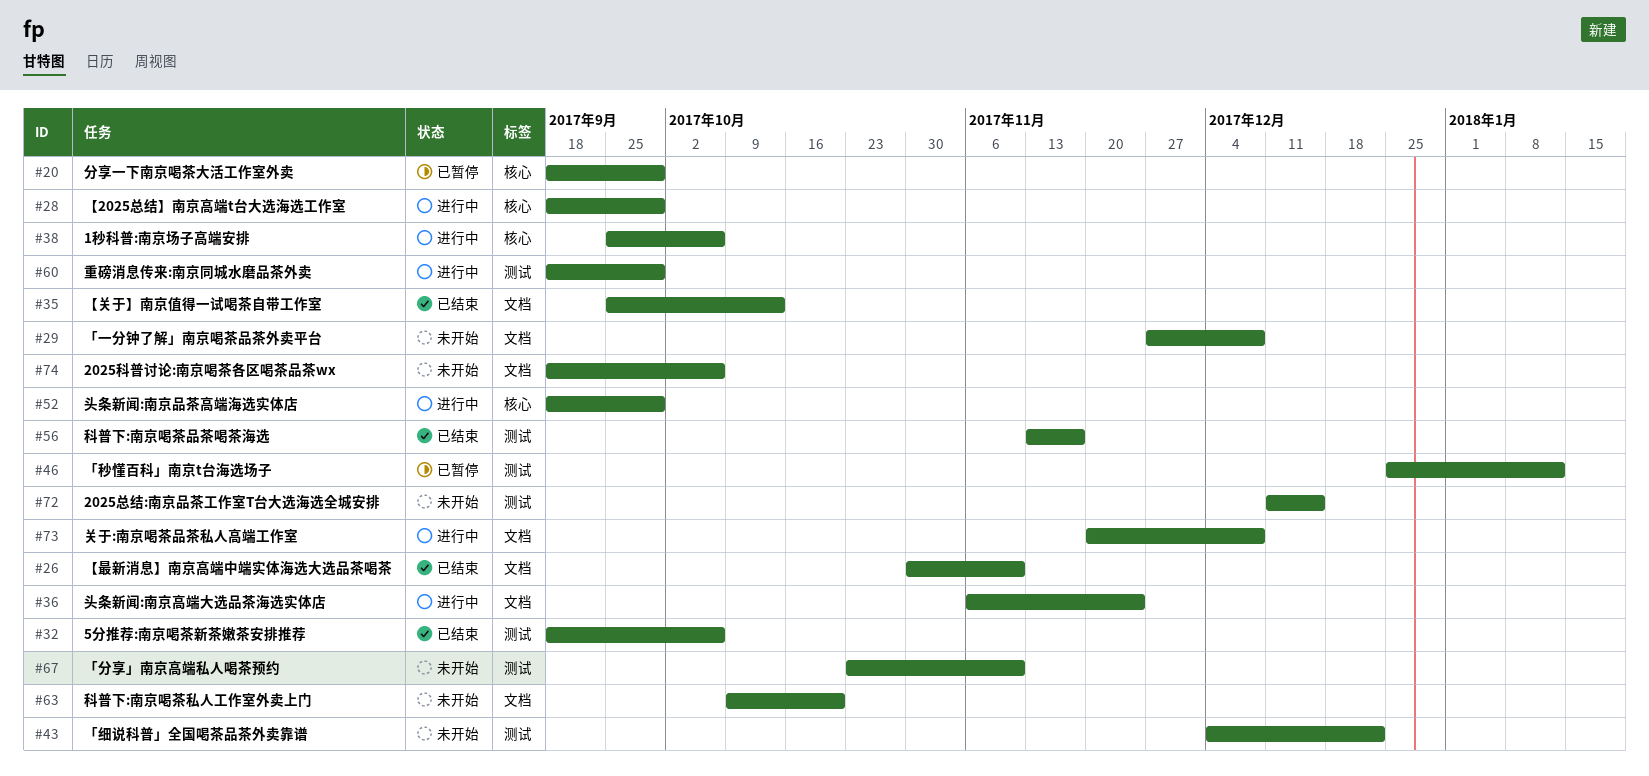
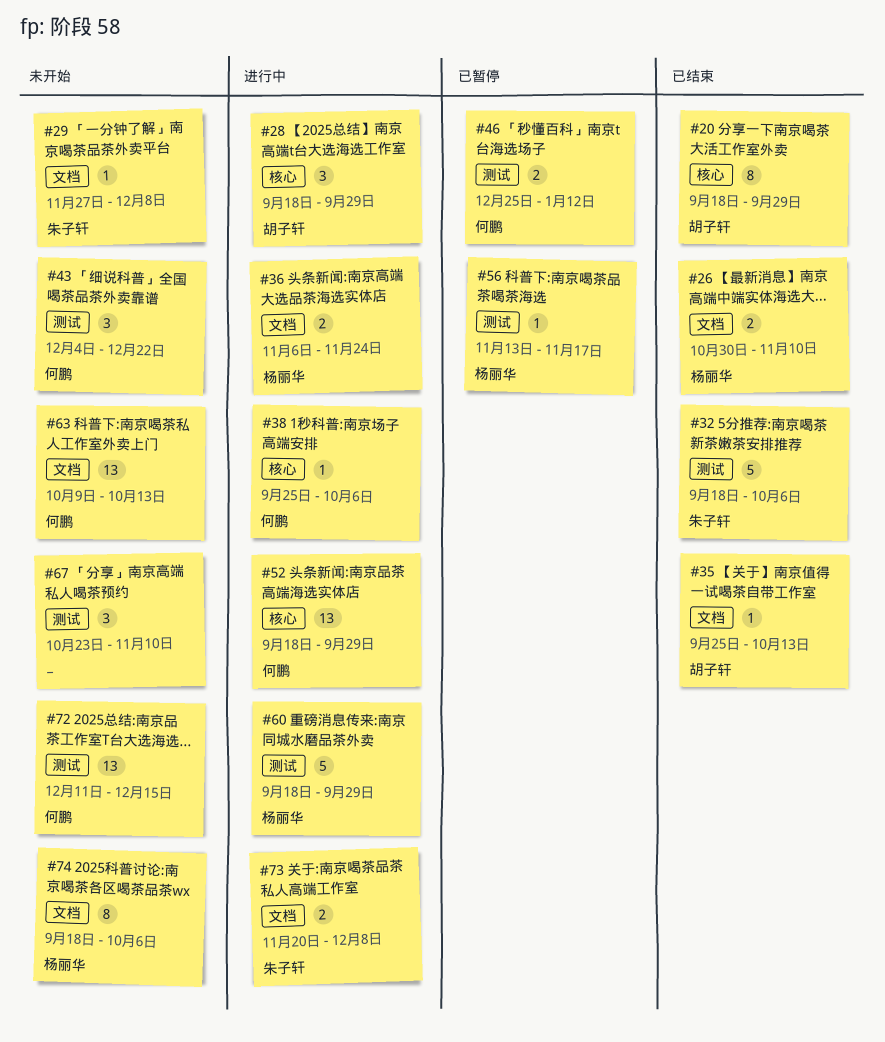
#20, status: 已暂停 -> 已结束
#56, status: 已结束 -> 已暂停
#63, due: Oct 20 -> Oct 13

